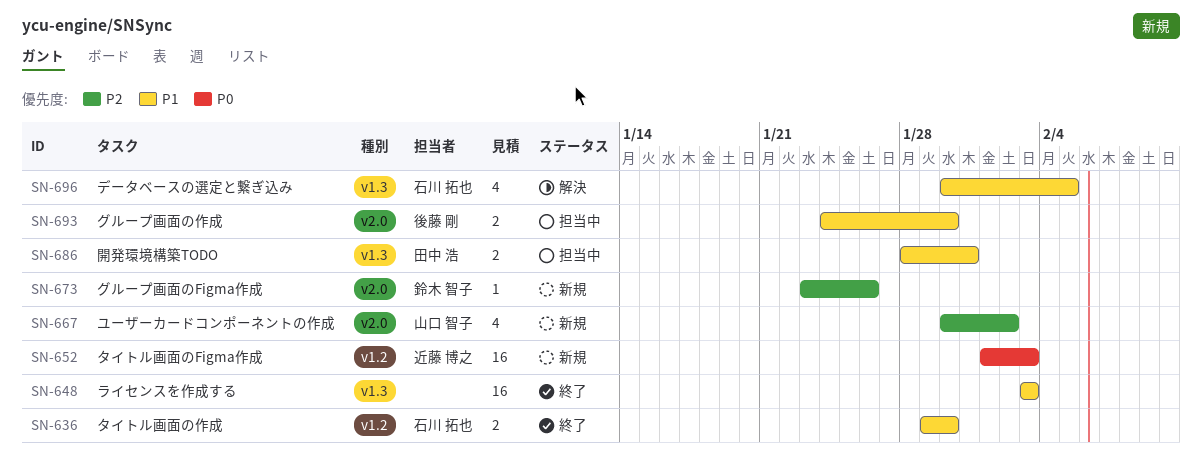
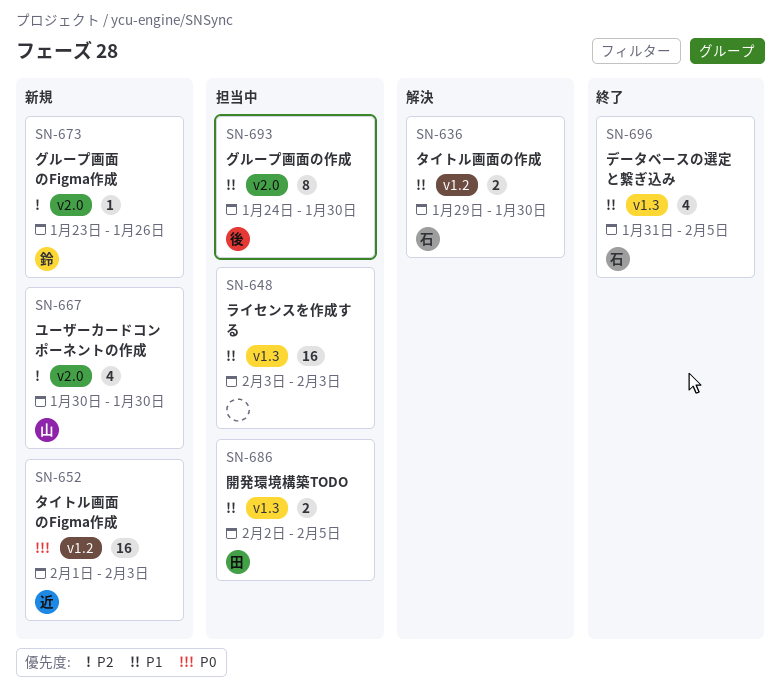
SN-636, status: 終了 -> 解決
SN-648, status: 終了 -> 担当中
SN-667, due: Feb 2 -> Jan 30
SN-686, start: Jan 28 -> Feb 2
SN-686, due: Jan 31 -> Feb 5
SN-693, estimate: 2 -> 8
SN-696, status: 解決 -> 終了
SN-696, start: Jan 30 -> Jan 31

